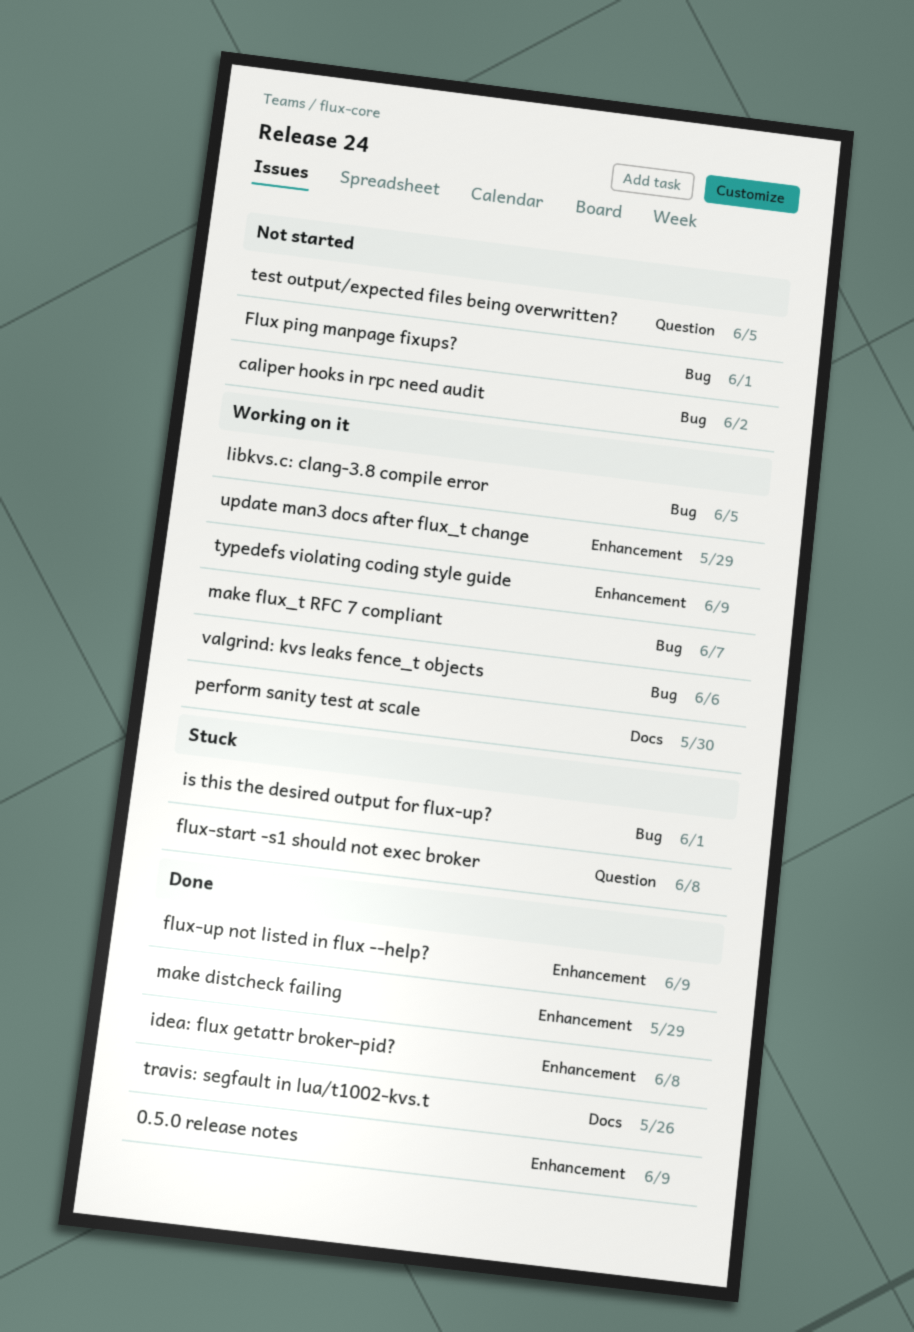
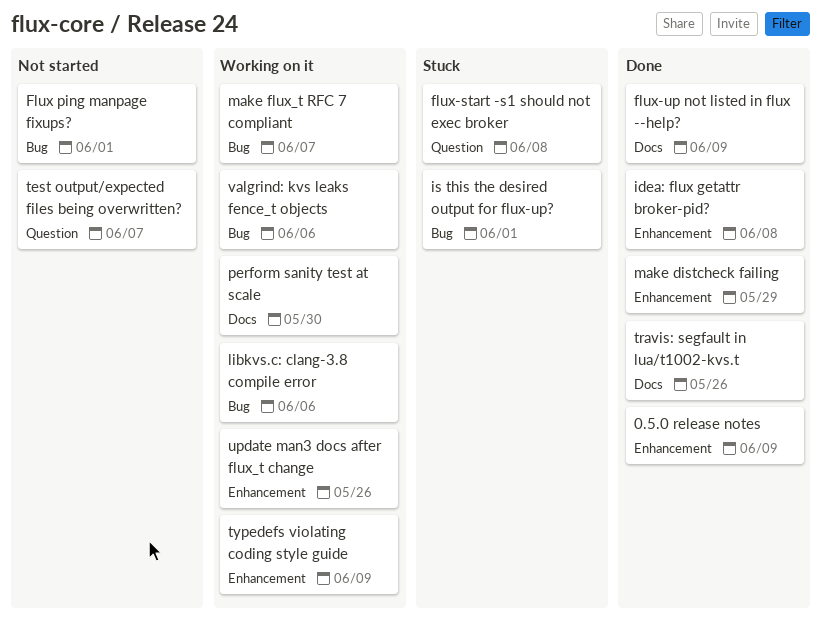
caliper hooks in rpc need audit: present -> none
flux-up not listed in flux --help?, label: Enhancement -> Docs
libkvs.c: clang-3.8 compile error, due: Jun 5 -> Jun 6
test output/expected files being overwritten?, due: Jun 5 -> Jun 7
update man3 docs after flux_t change, due: May 29 -> May 26

